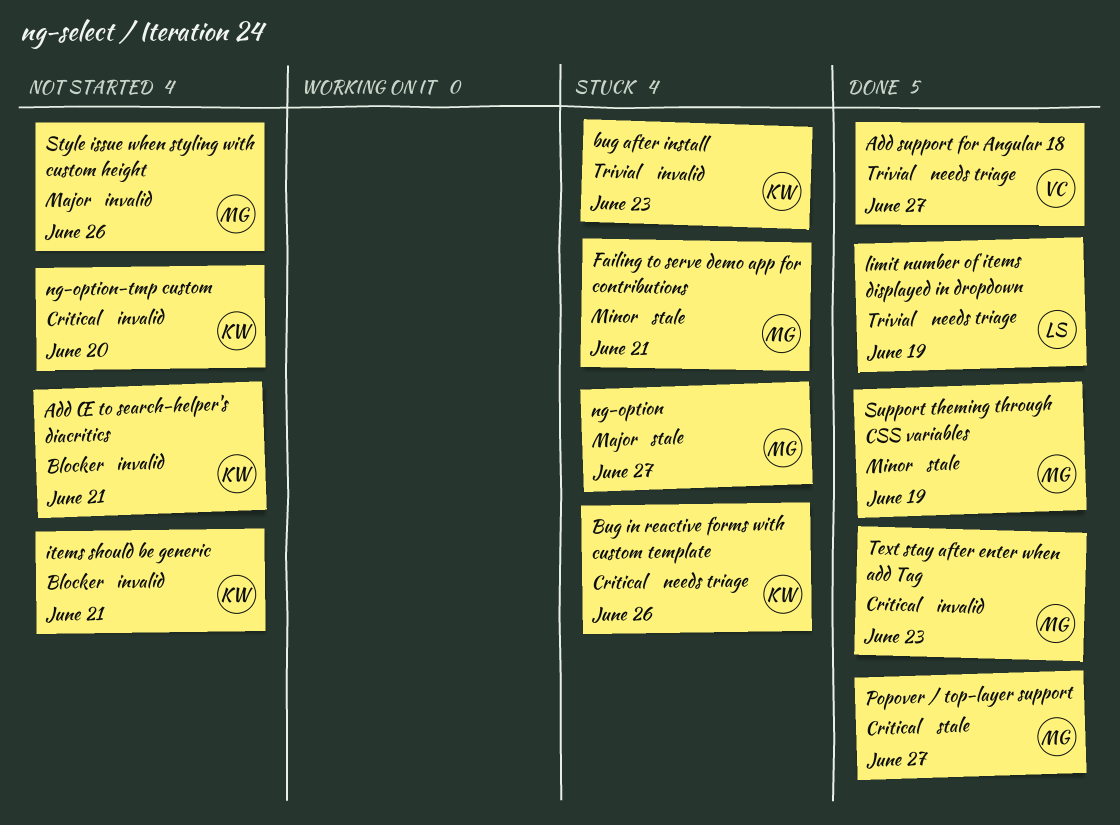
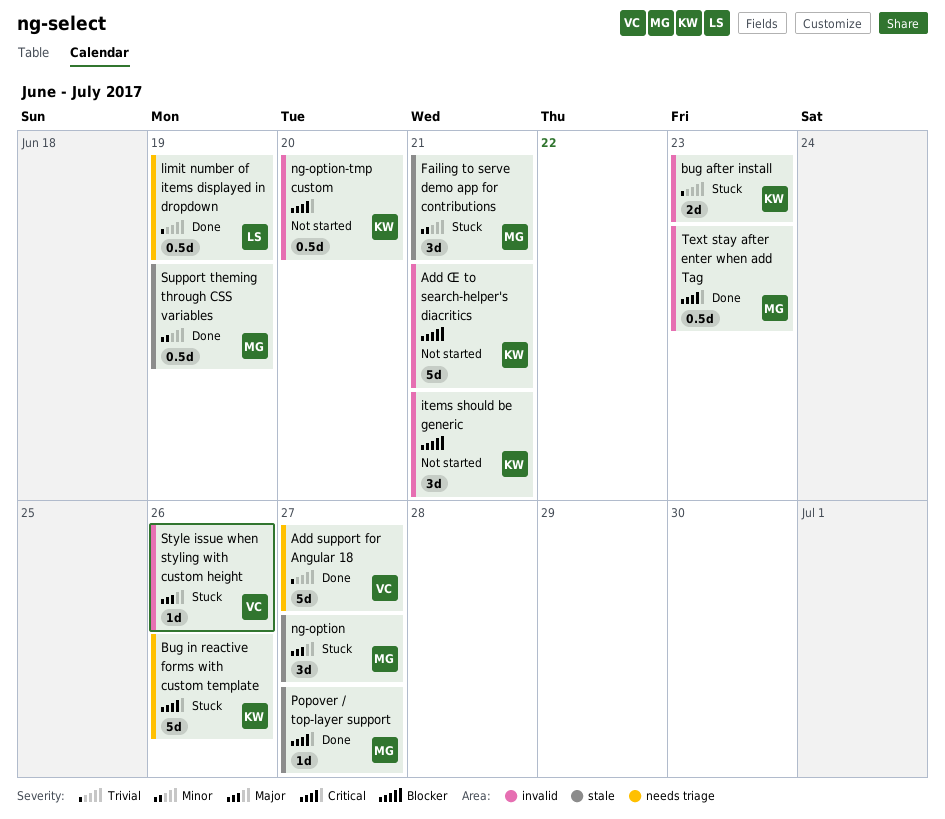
Style issue when styling with custom height, status: Not started -> Stuck
Style issue when styling with custom height, owner: MG -> VC

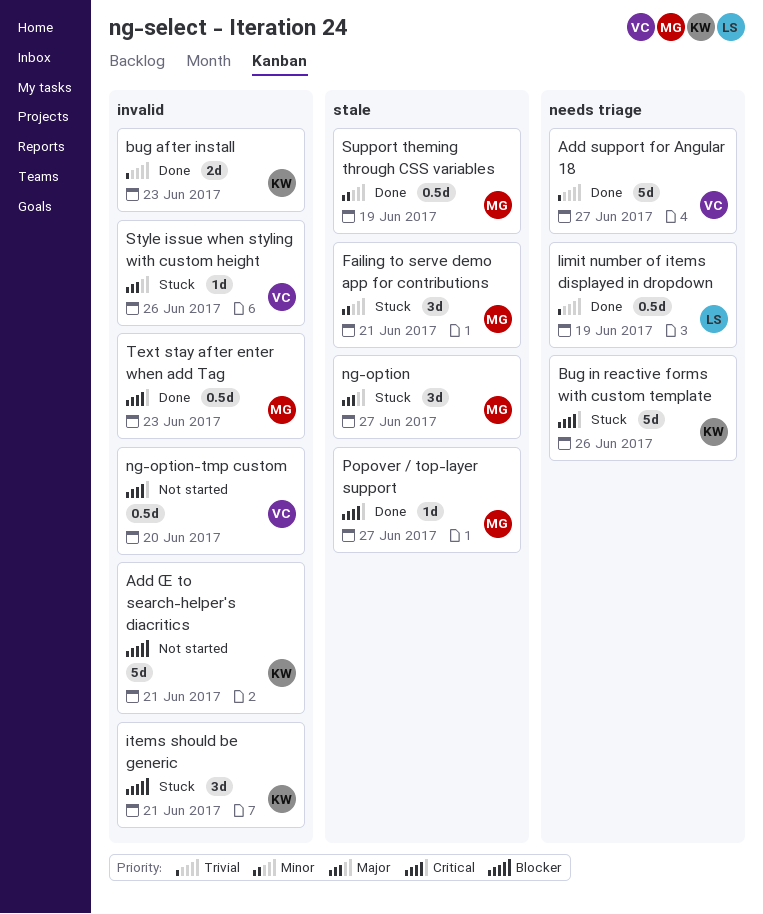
bug after install, status: Stuck -> Done
items should be generic, status: Not started -> Stuck
ng-option-tmp custom, owner: KW -> VC

